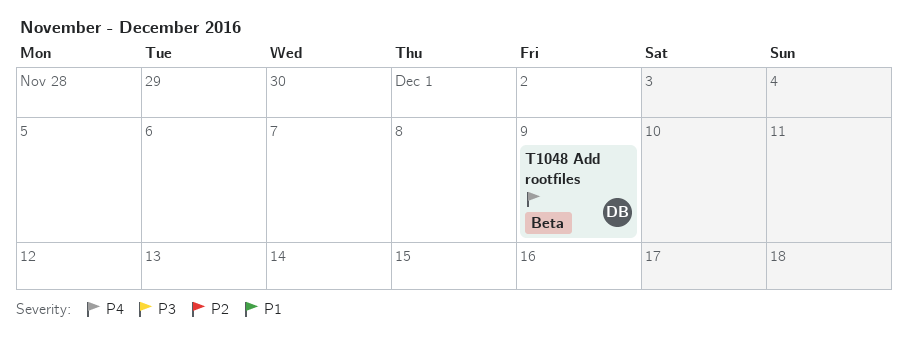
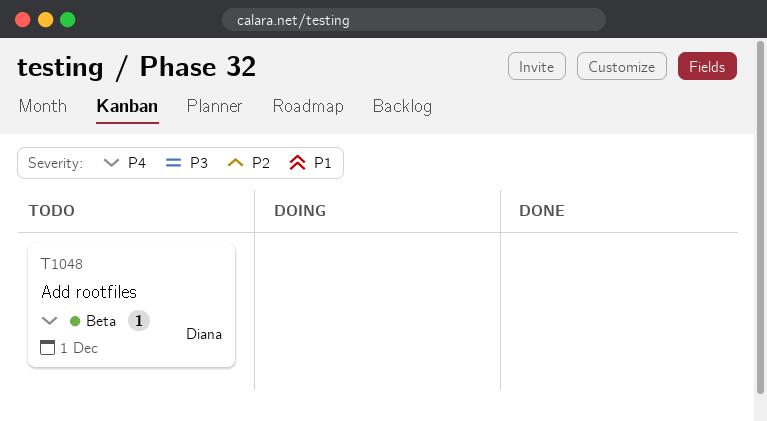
T1048, due: Dec 9 -> Dec 1

